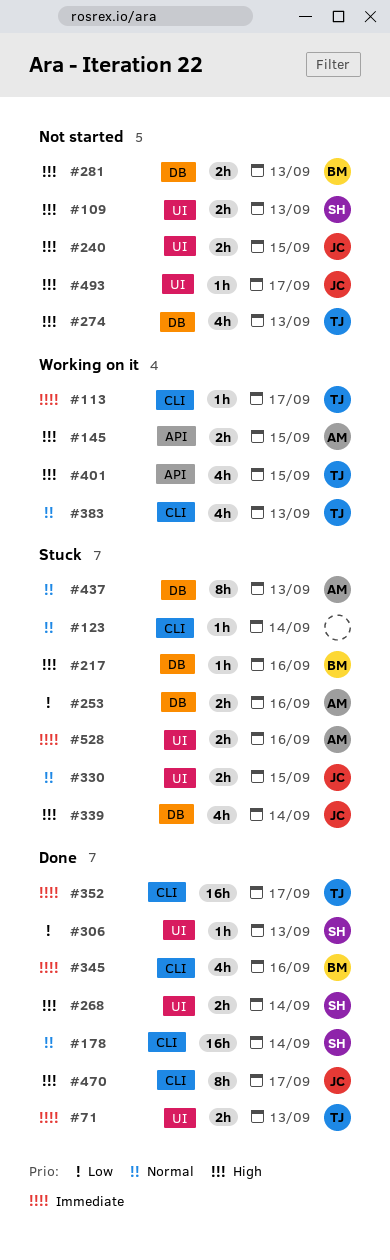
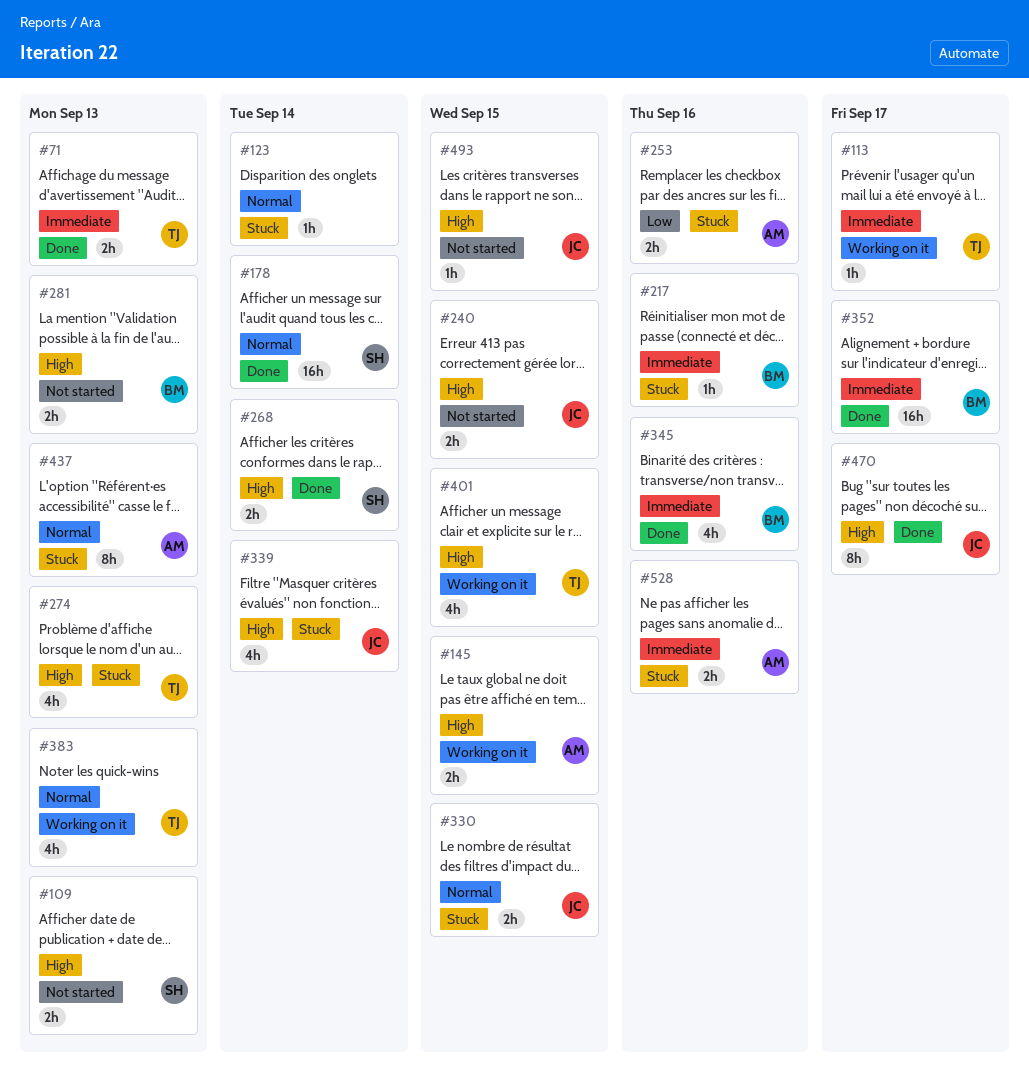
#217, priority: High -> Immediate
#274, status: Not started -> Stuck
#306: present -> none
#352, owner: TJ -> BM
#493, due: Sep 17 -> Sep 15

